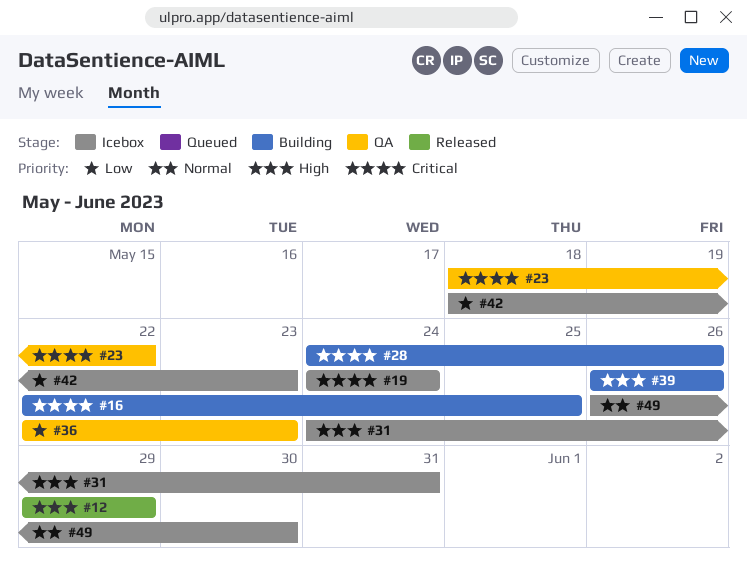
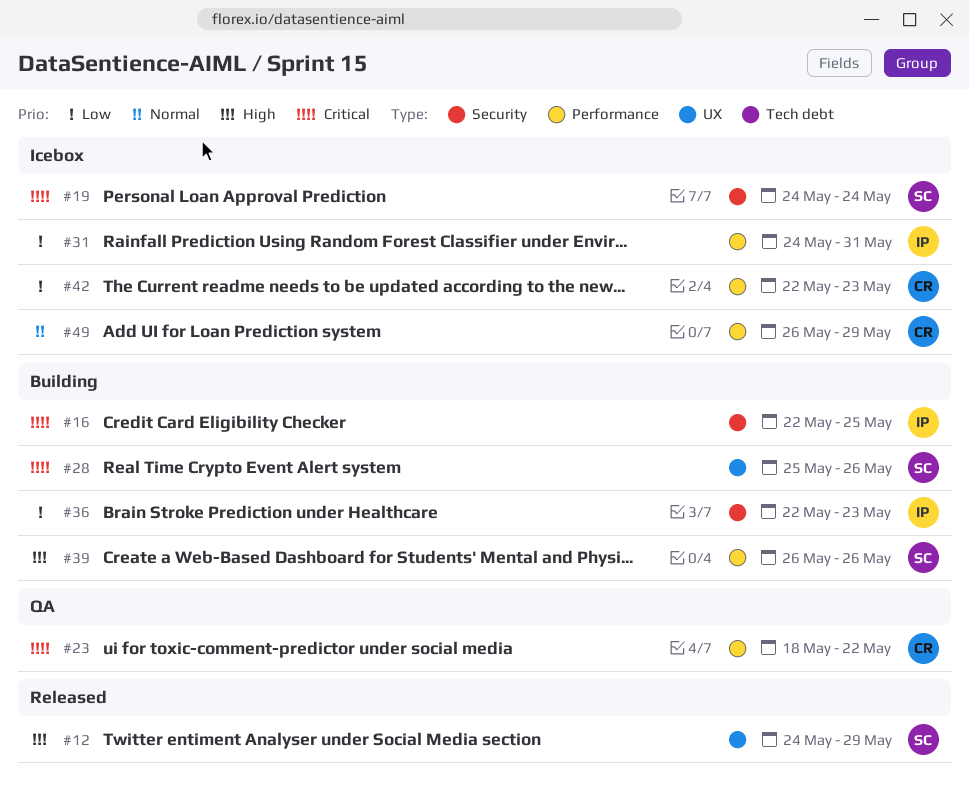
#12, start: May 29 -> May 24
#28, start: May 24 -> May 25
#31, priority: High -> Low
#36, status: QA -> Building
#42, start: May 18 -> May 22
#49, due: May 30 -> May 29

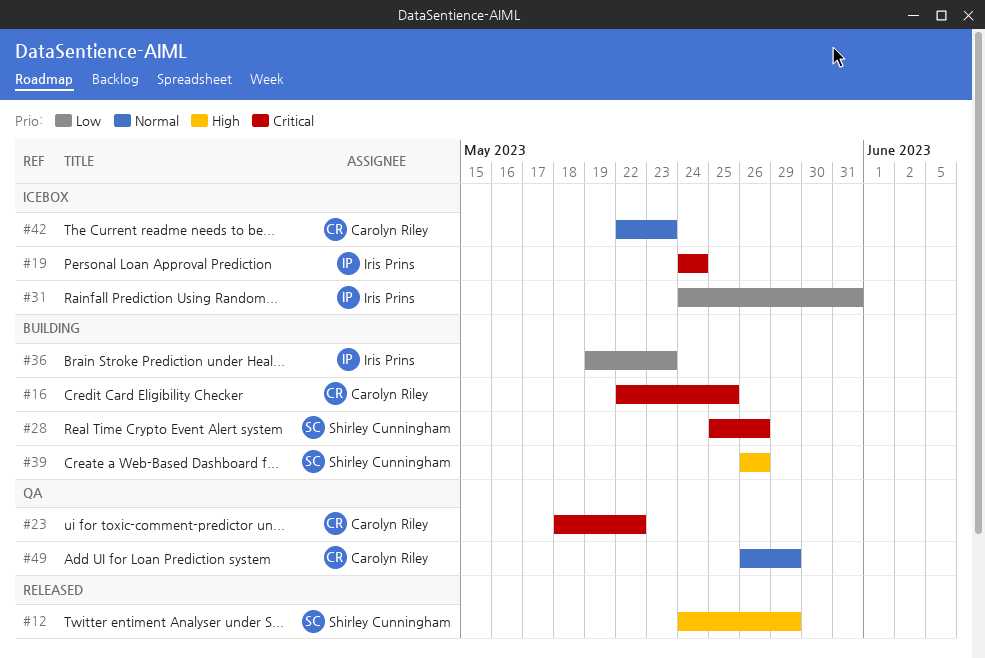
#16, owner: Iris Prins -> Carolyn Riley
#19, owner: Shirley Cunningham -> Iris Prins
#36, start: May 22 -> May 19
#42, priority: Low -> Normal
#49, status: Icebox -> QA

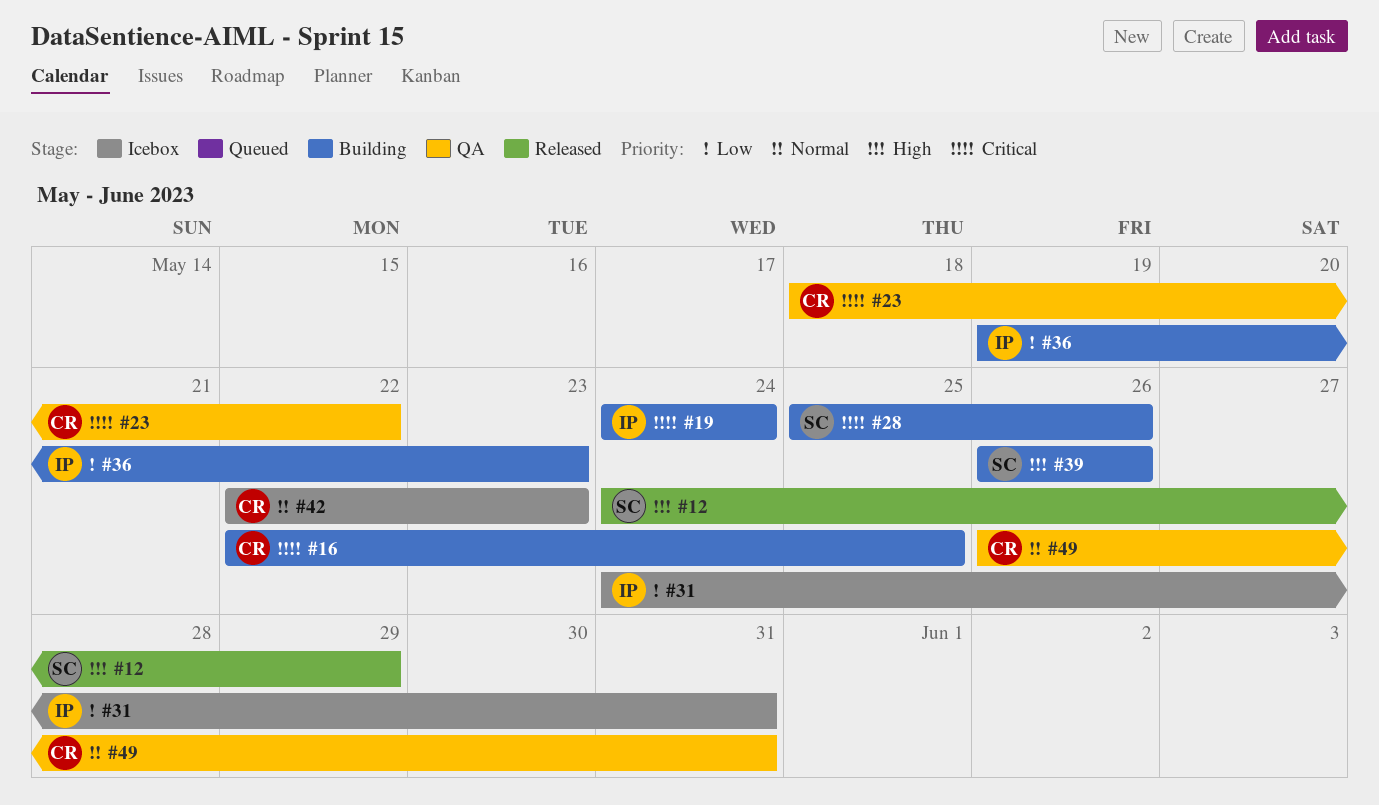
#19, status: Icebox -> Building
#49, due: May 29 -> May 31

